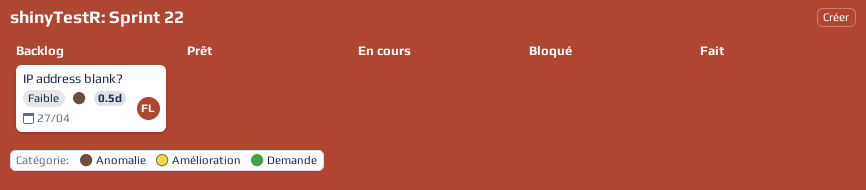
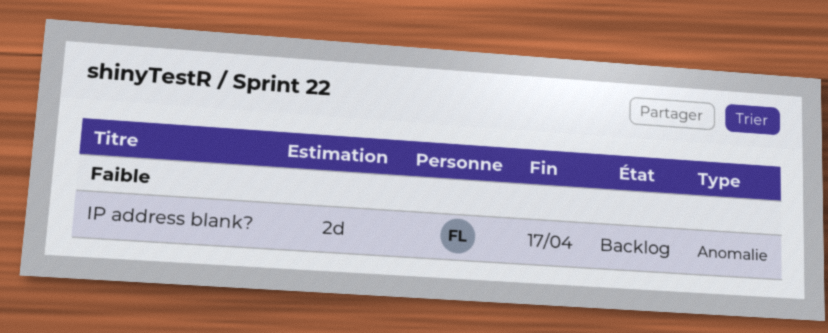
IP address blank?, estimate: 0.5d -> 2d
IP address blank?, due: Apr 27 -> Apr 17

